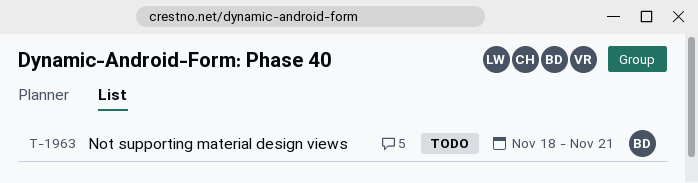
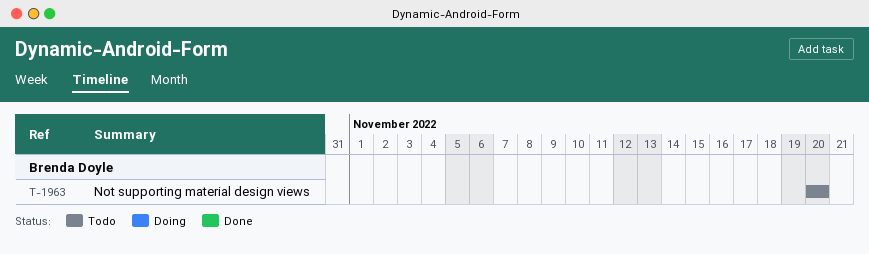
T-1963, start: Nov 18 -> Nov 20
T-1963, due: Nov 21 -> Nov 20

